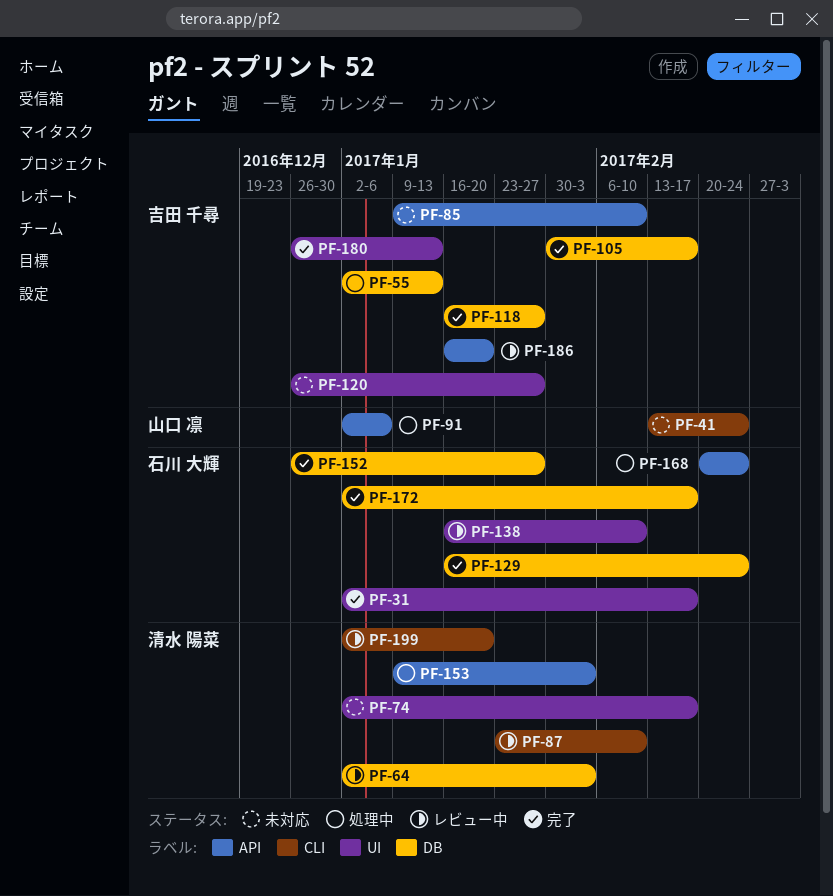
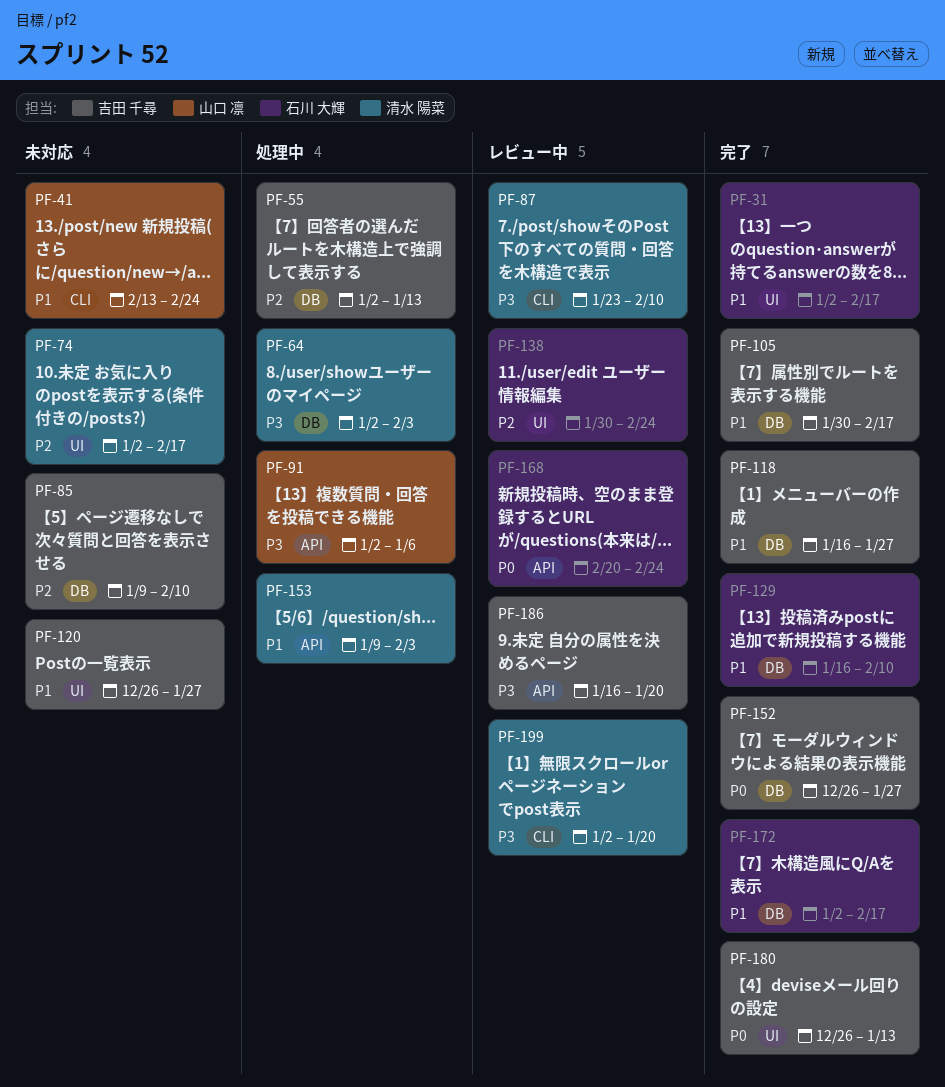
PF-64, status: レビュー中 -> 処理中
PF-85, label: API -> DB
PF-129, due: Feb 24 -> Feb 10
PF-138, start: Jan 16 -> Jan 30
PF-138, due: Feb 10 -> Feb 24
PF-152, owner: 石川 大輝 -> 吉田 千尋
PF-168, status: 処理中 -> レビュー中

